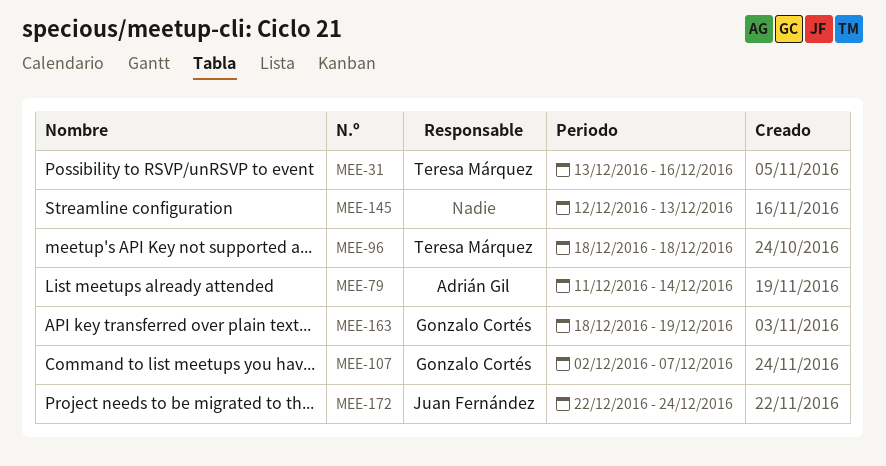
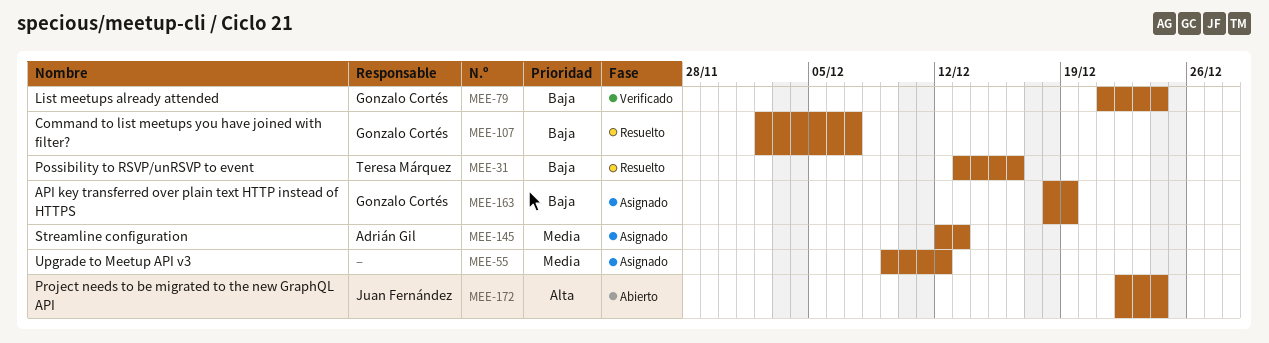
MEE-55: none -> present
MEE-79, owner: Adrián Gil -> Gonzalo Cortés
MEE-79, start: Dec 11 -> Dec 21
MEE-79, due: Dec 14 -> Dec 24
MEE-96: present -> none
MEE-145, owner: none -> Adrián Gil

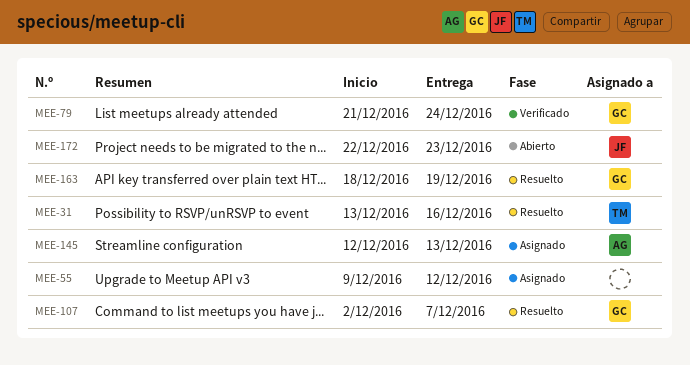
MEE-163, status: Asignado -> Resuelto
MEE-172, due: Dec 24 -> Dec 23

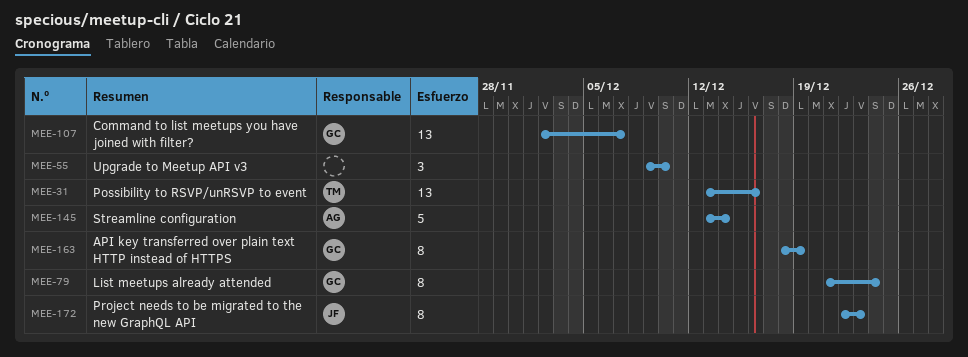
MEE-55, due: Dec 12 -> Dec 10
MEE-145, start: Dec 12 -> Dec 13
MEE-145, due: Dec 13 -> Dec 14

